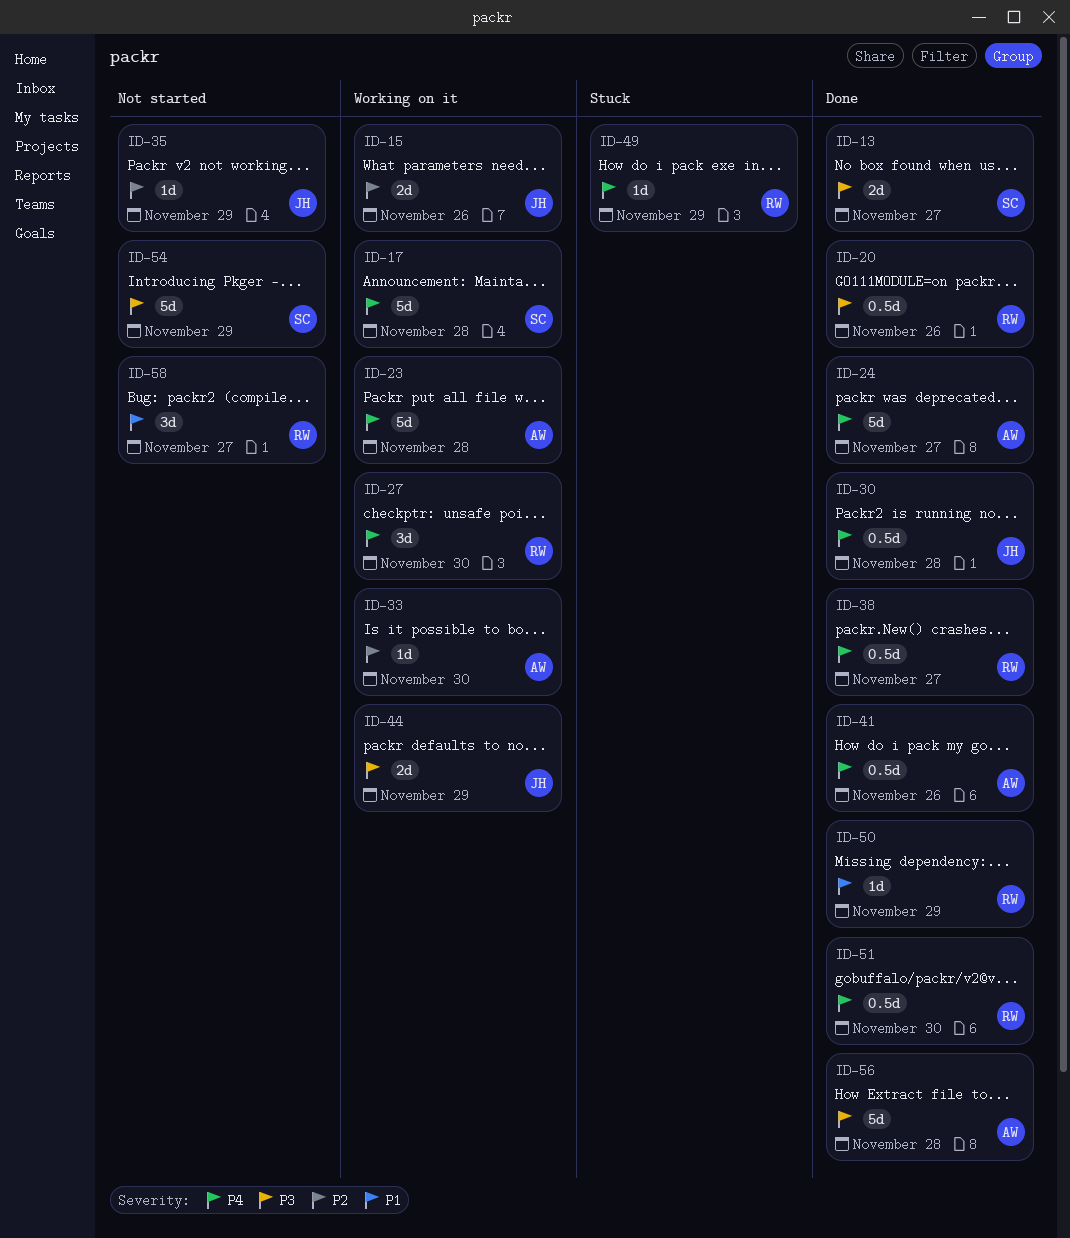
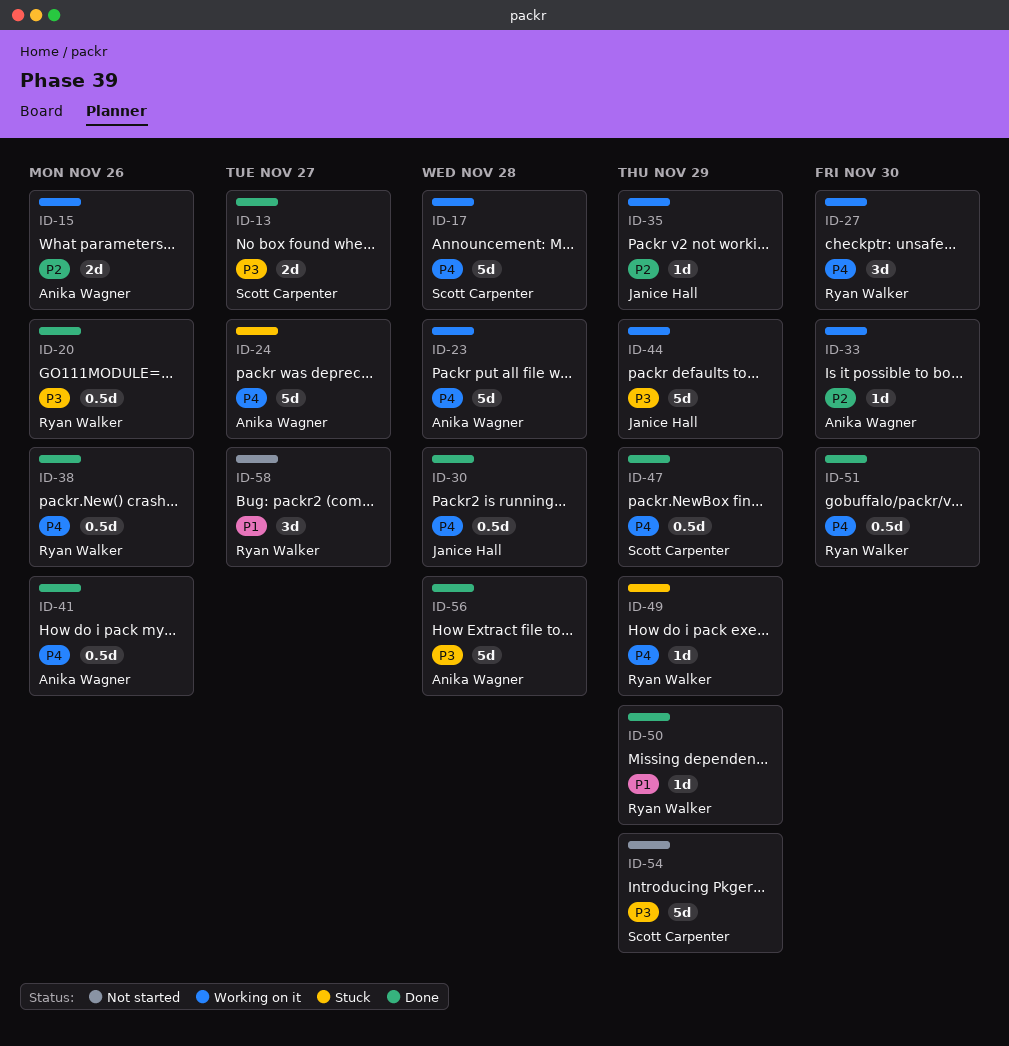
ID-15, owner: Janice Hall -> Anika Wagner
ID-24, status: Done -> Stuck
ID-35, status: Not started -> Working on it
ID-38, due: Nov 27 -> Nov 26
ID-44, estimate: 2d -> 5d
ID-47: none -> present

